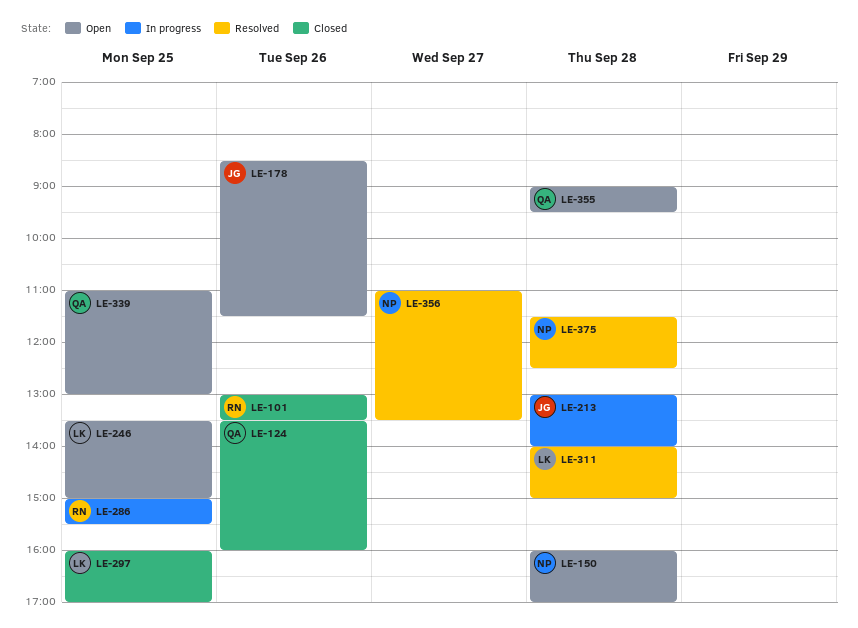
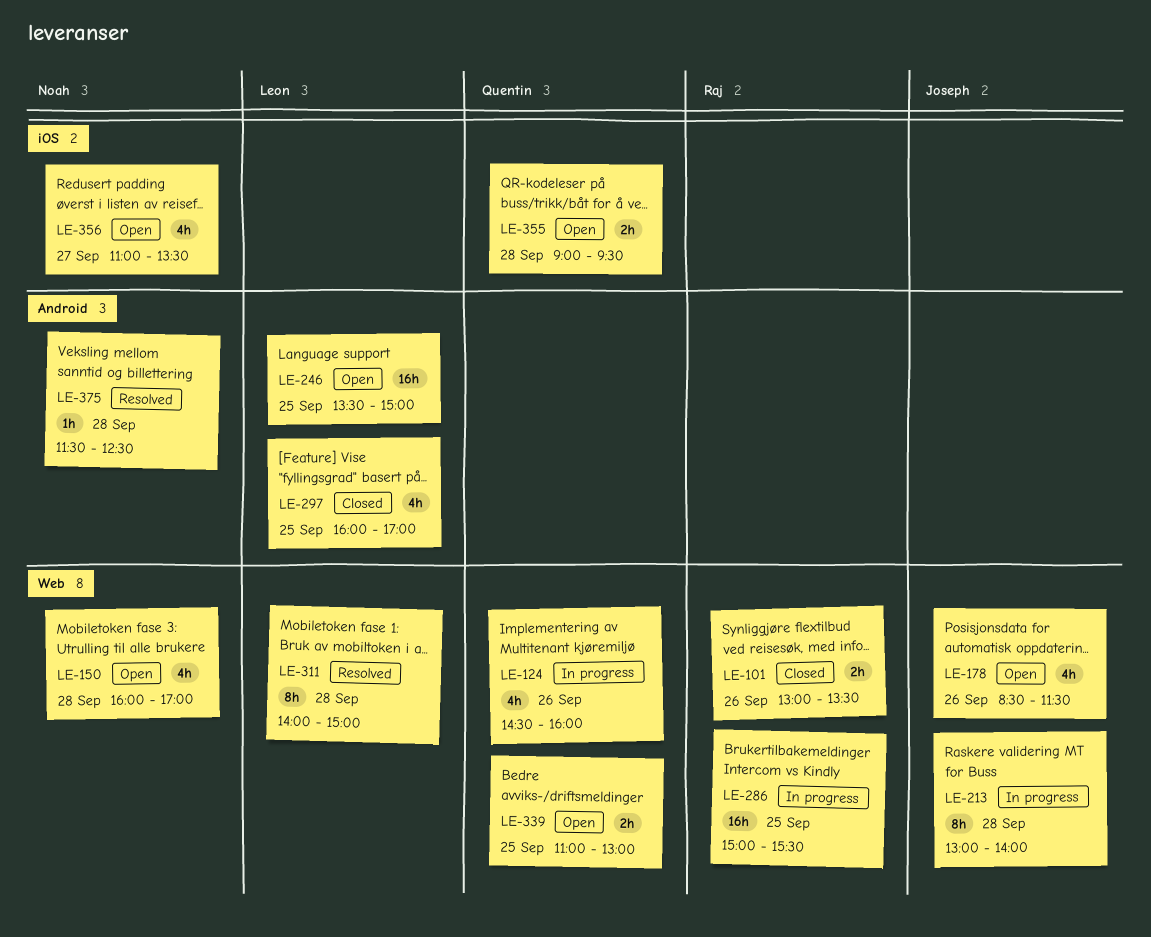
LE-124, status: Closed -> In progress
LE-124, begins: 13:30 -> 14:30
LE-356, status: Resolved -> Open

